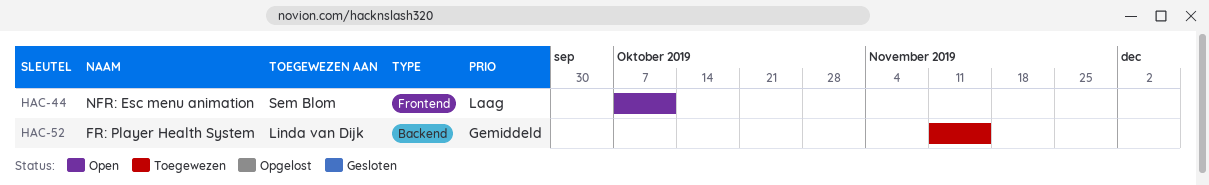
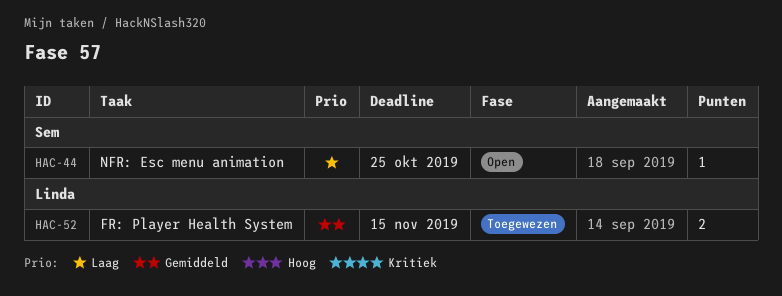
HAC-44, due: Oct 11 -> Oct 25

